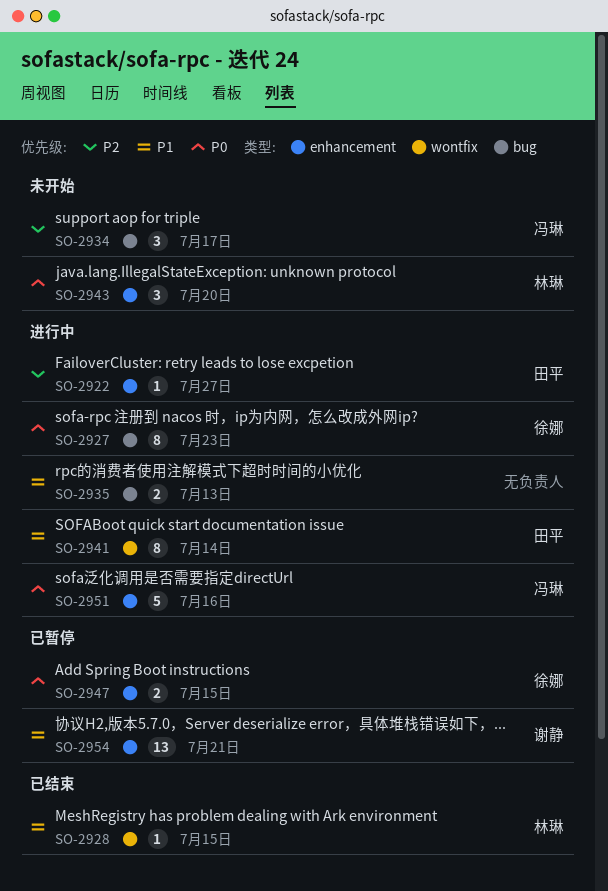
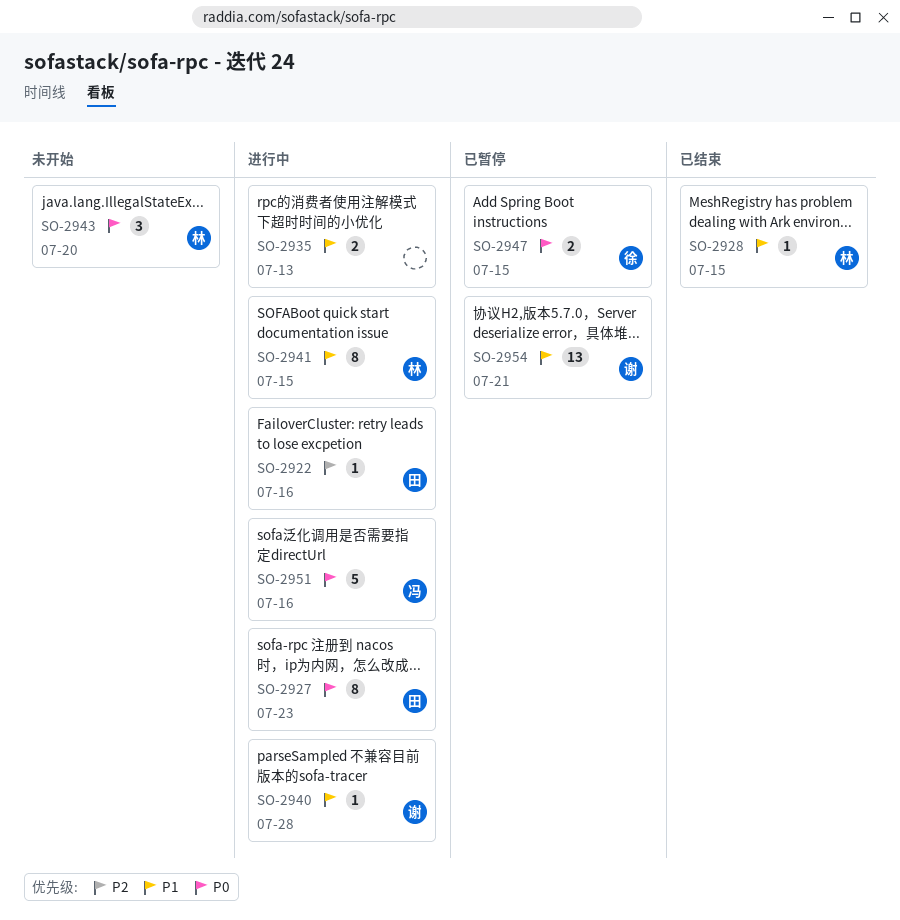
SO-2922, due: Jul 27 -> Jul 16
SO-2927, owner: 徐娜 -> 田平
SO-2934: present -> none
SO-2940: none -> present
SO-2941, owner: 田平 -> 林琳
SO-2941, due: Jul 14 -> Jul 15

